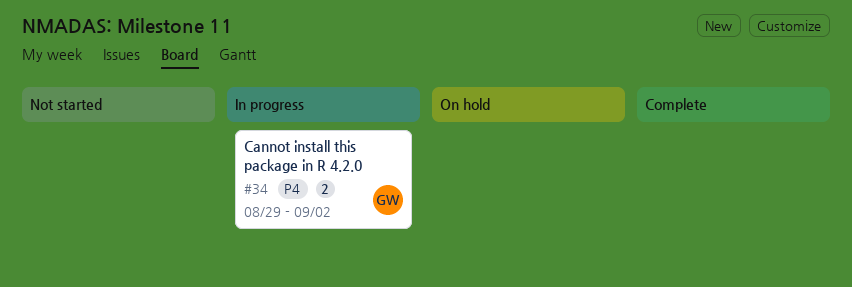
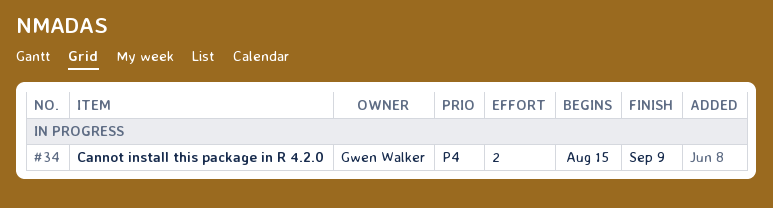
#34, start: Aug 29 -> Aug 15
#34, due: Sep 2 -> Sep 9

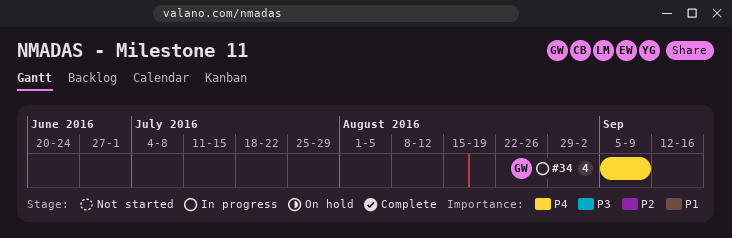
#34, estimate: 2 -> 4
#34, start: Aug 15 -> Sep 5

